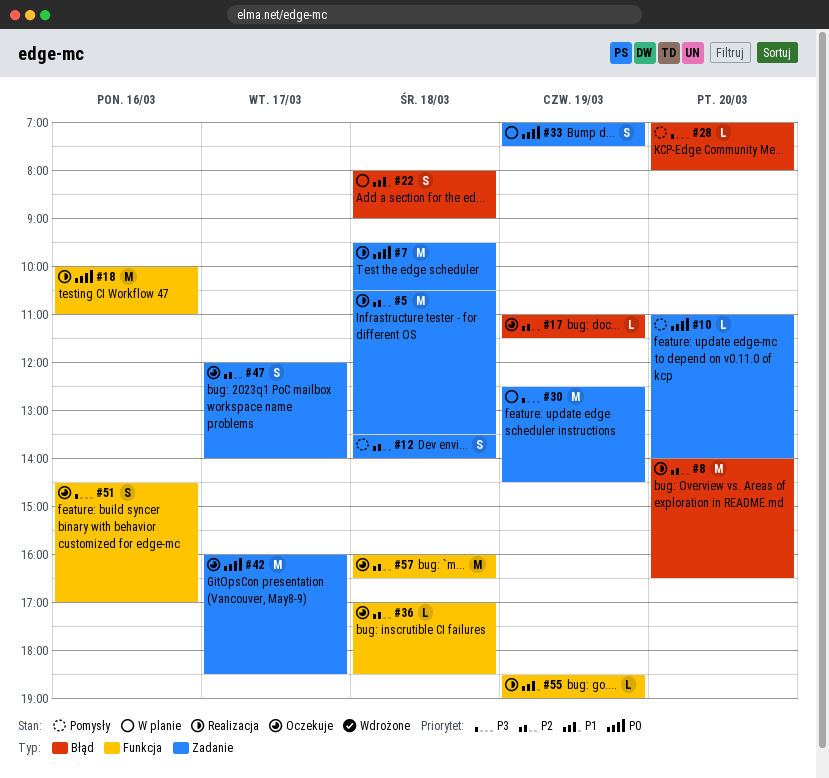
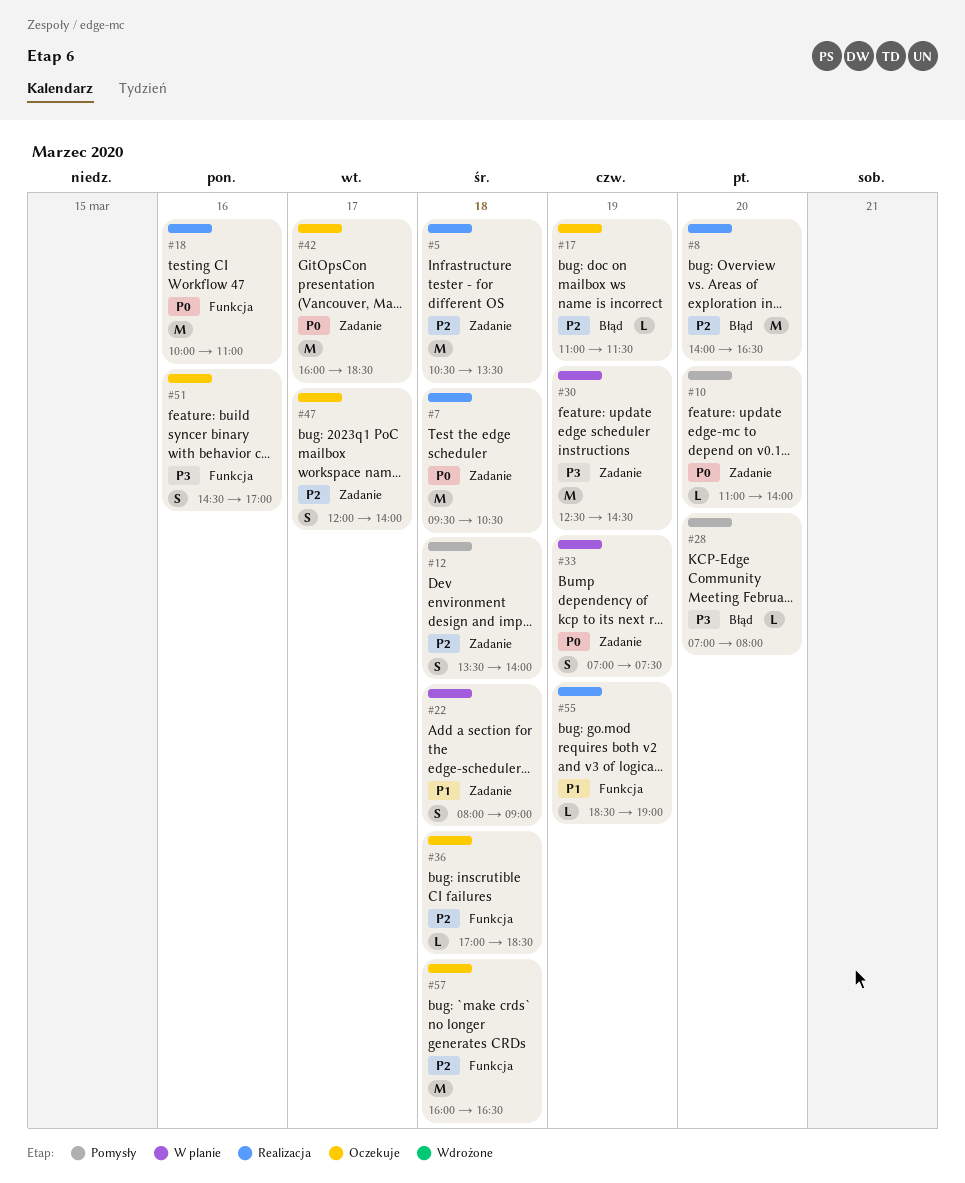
#22, label: Błąd -> Zadanie

